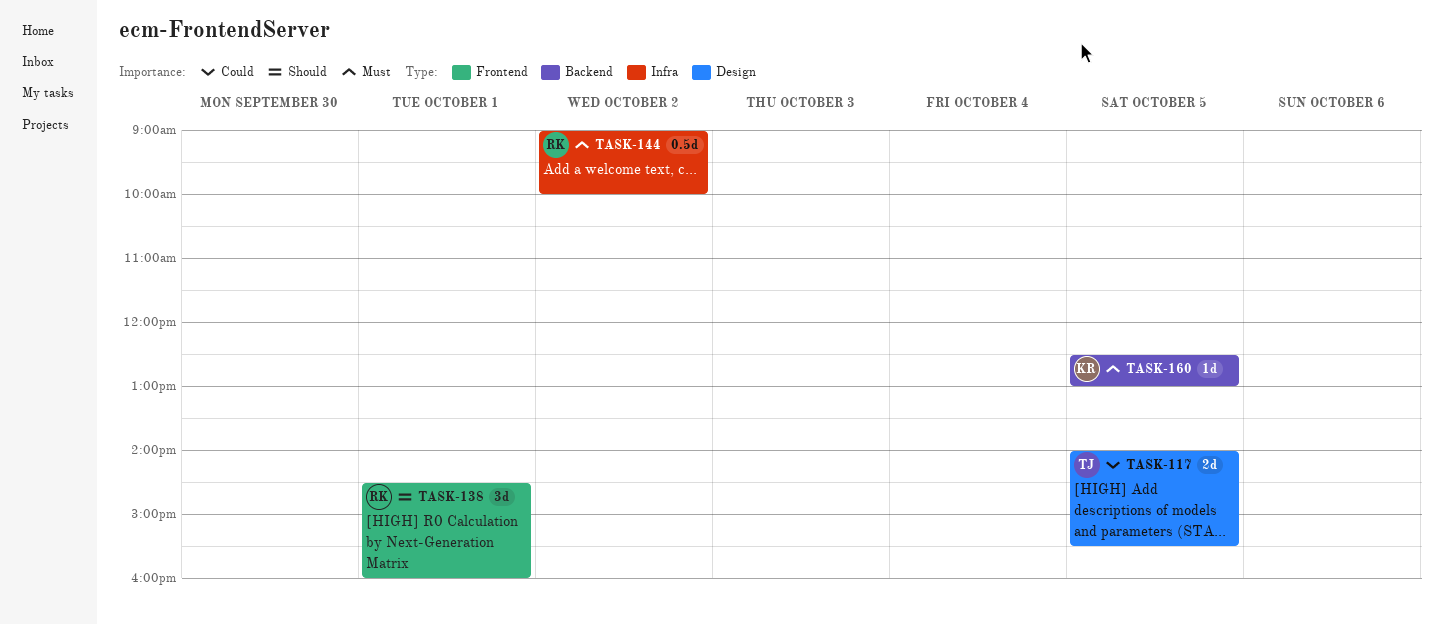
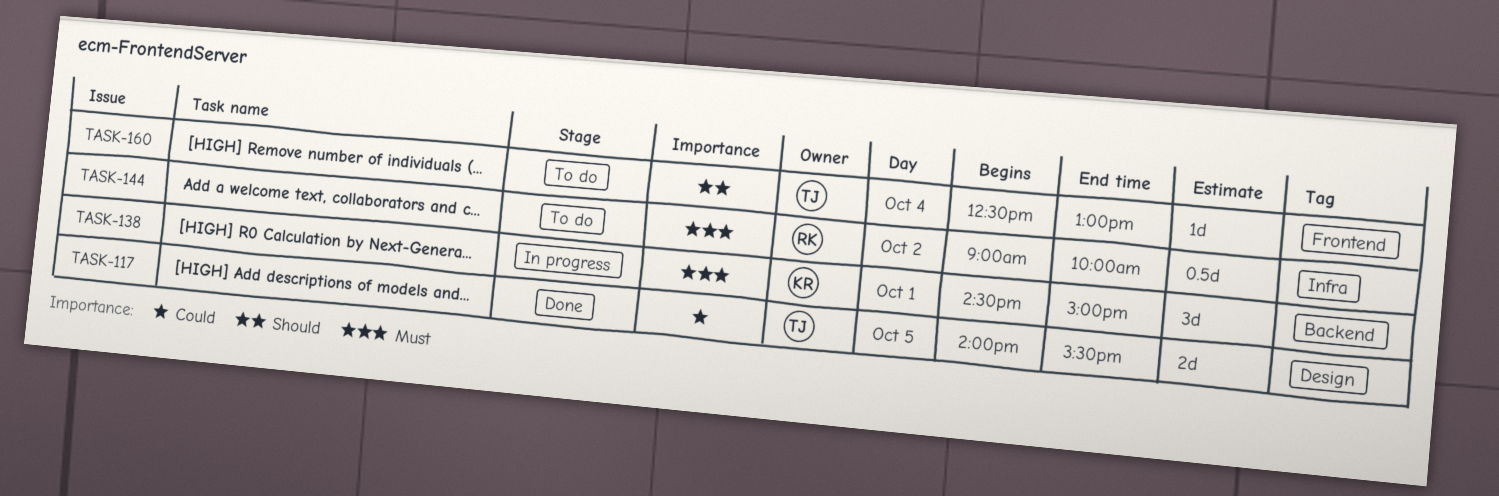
TASK-138, owner: RK -> KR
TASK-138, priority: Should -> Must
TASK-138, label: Frontend -> Backend
TASK-138, ends: 16:00 -> 15:00
TASK-160, owner: KR -> TJ
TASK-160, priority: Must -> Should
TASK-160, label: Backend -> Frontend
TASK-160, day: Oct 5 -> Oct 4

